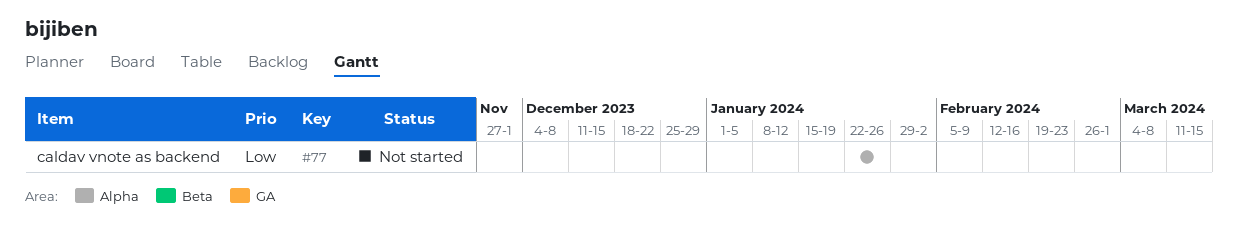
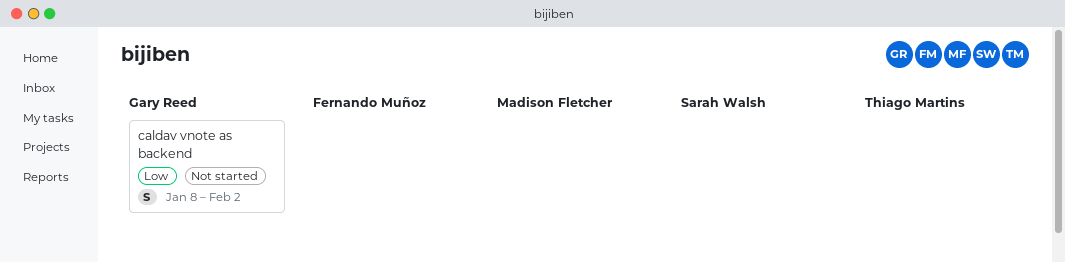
caldav vnote as backend, start: Jan 22 -> Jan 8
caldav vnote as backend, due: Jan 26 -> Feb 2

